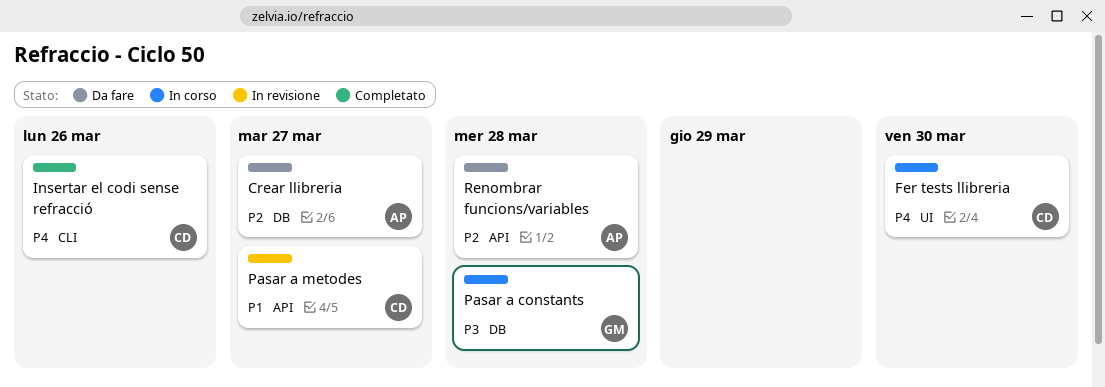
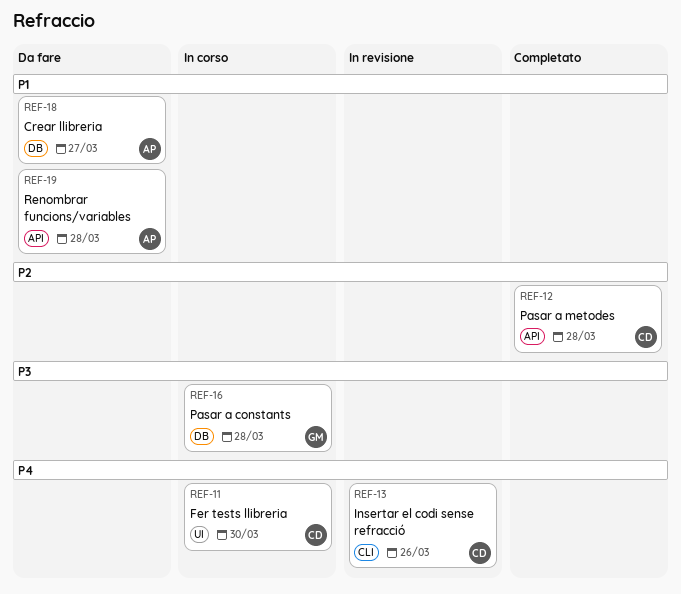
Crear llibreria, priority: P2 -> P1
Insertar el codi sense refracció, status: Completato -> In revisione
Pasar a metodes, status: In revisione -> Completato
Pasar a metodes, priority: P1 -> P2
Pasar a metodes, due: Mar 27 -> Mar 28
Renombrar funcions/variables, priority: P2 -> P1

